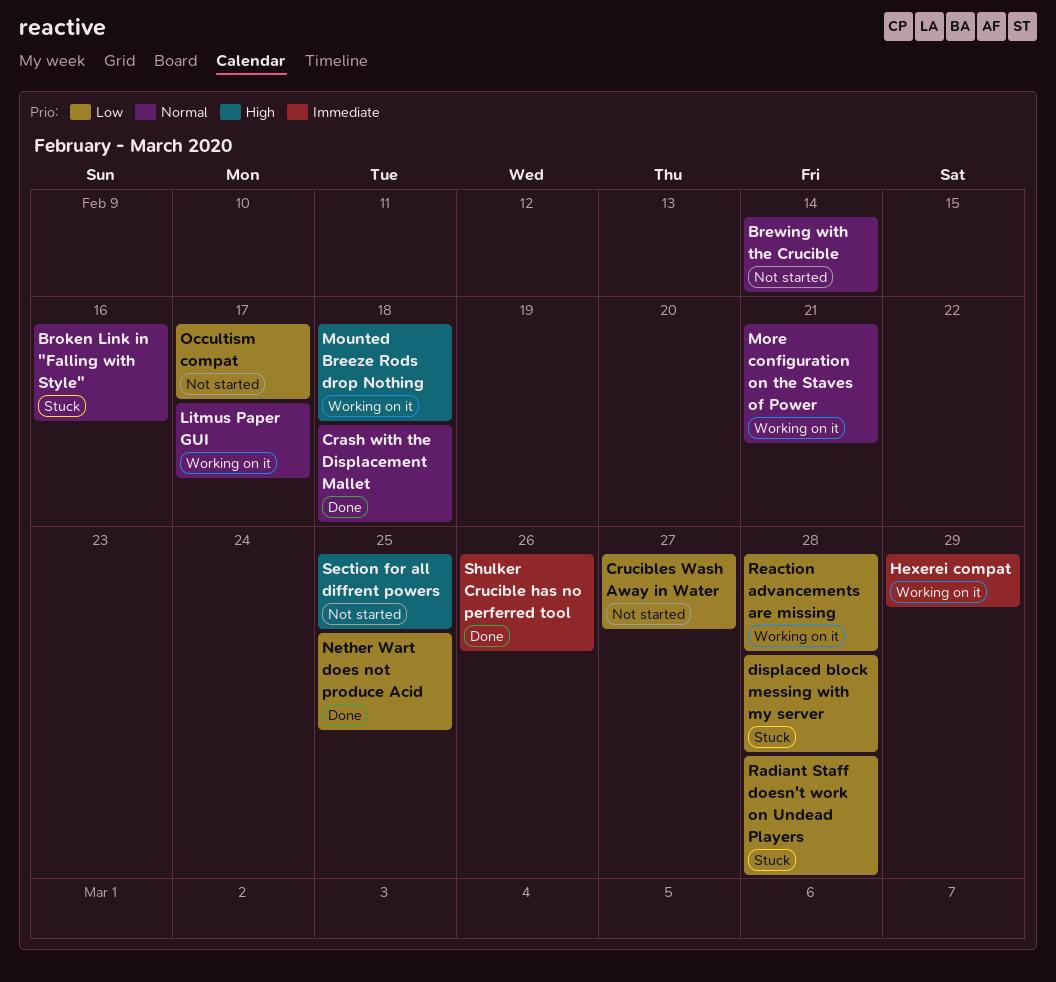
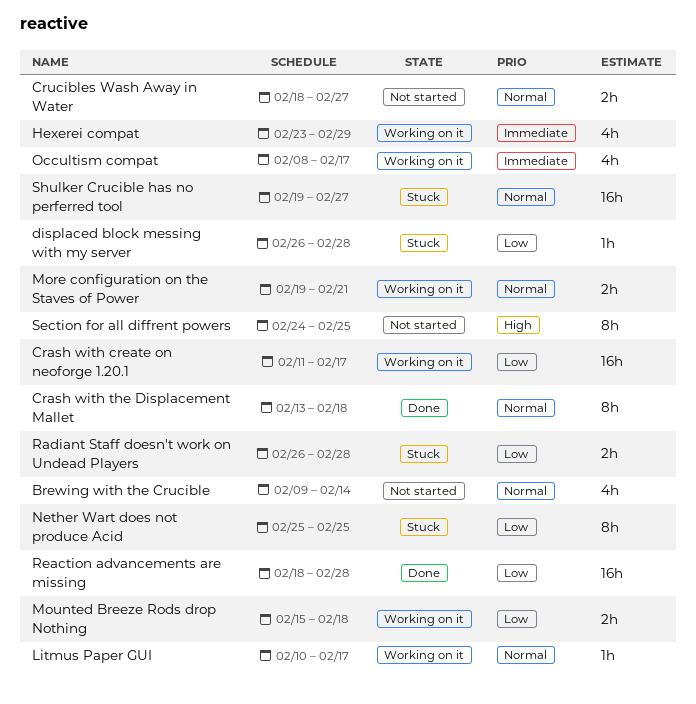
Broken Link in "Falling with Style": present -> none
Crash with create on neoforge 1.20.1: none -> present
Crucibles Wash Away in Water, priority: Low -> Normal
Mounted Breeze Rods drop Nothing, priority: High -> Low
Nether Wart does not produce Acid, status: Done -> Stuck
Occultism compat, status: Not started -> Working on it
Occultism compat, priority: Low -> Immediate
Reaction advancements are missing, status: Working on it -> Done
Shulker Crucible has no perferred tool, status: Done -> Stuck
Shulker Crucible has no perferred tool, priority: Immediate -> Normal
Shulker Crucible has no perferred tool, due: Feb 26 -> Feb 27

